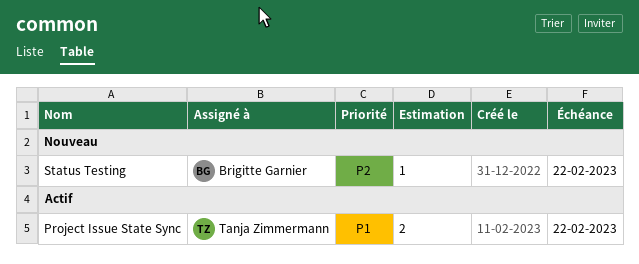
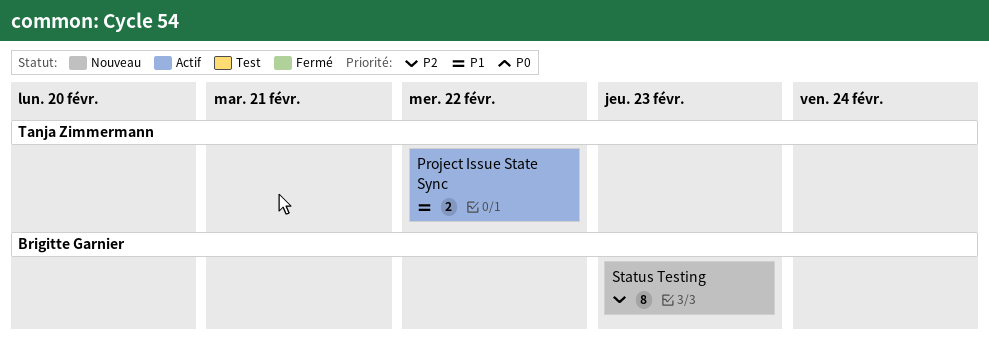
Status Testing, estimate: 1 -> 8
Status Testing, due: Feb 22 -> Feb 23

